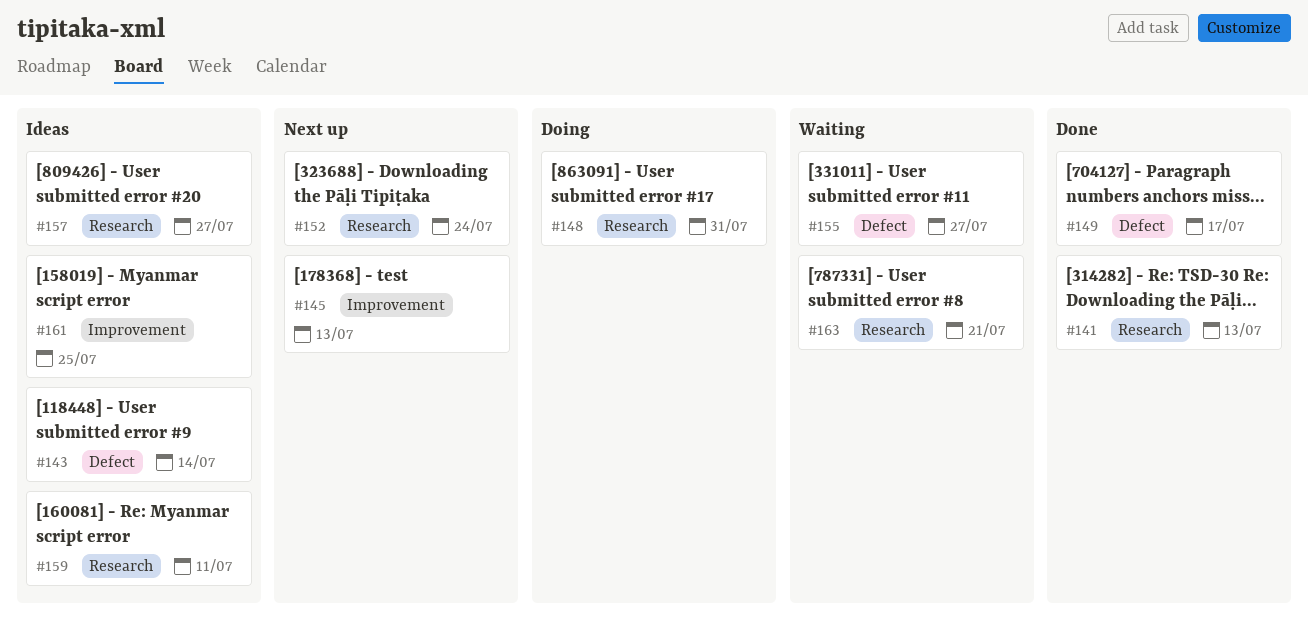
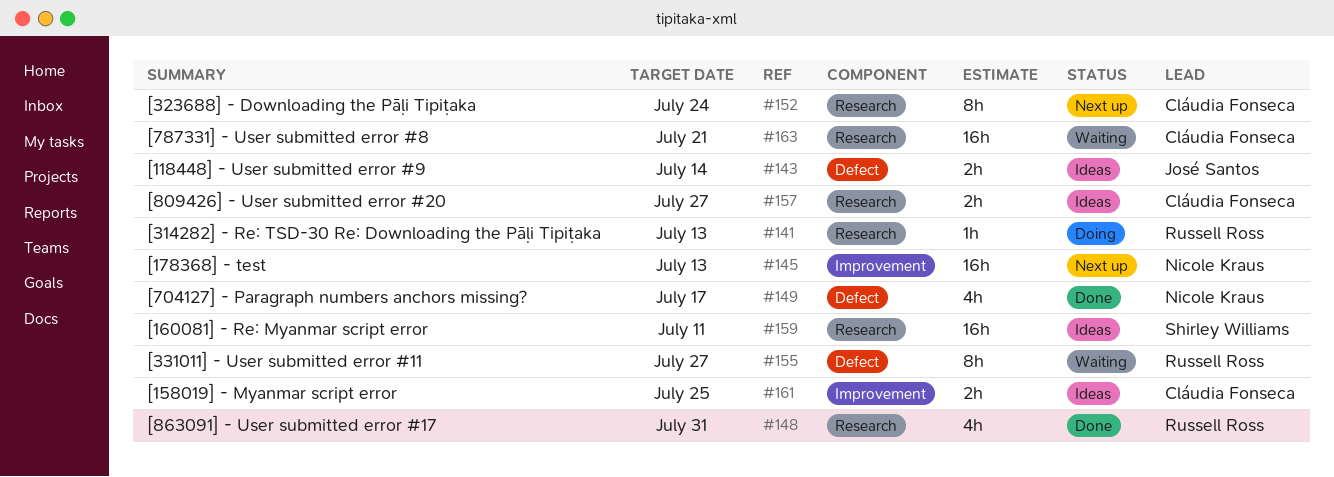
#141, status: Done -> Doing
#148, status: Doing -> Done

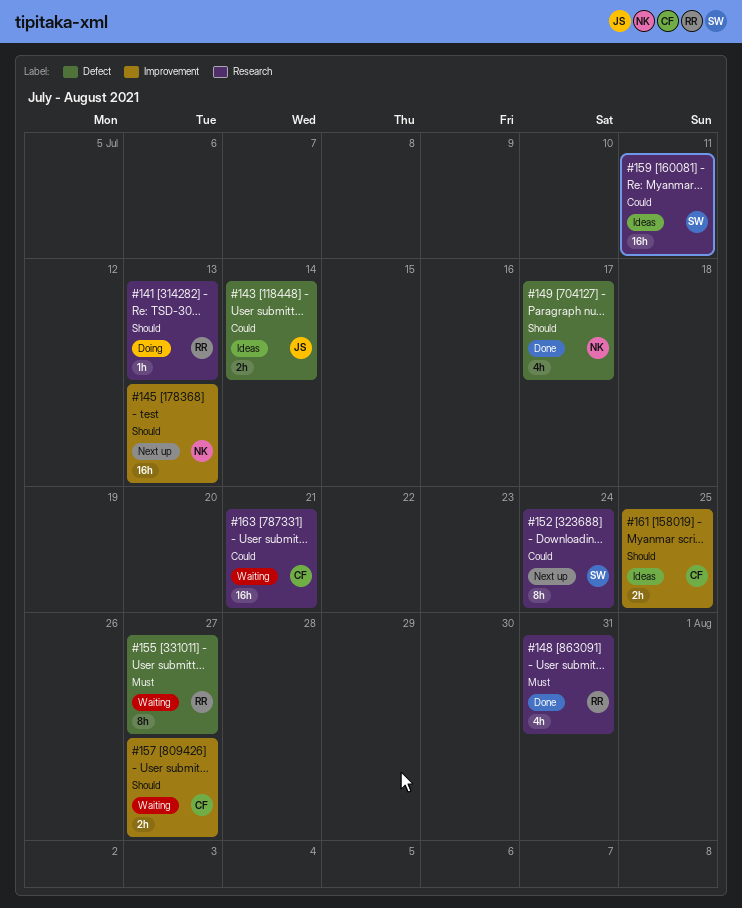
#152, owner: Cláudia Fonseca -> Shirley Williams
#157, status: Ideas -> Waiting
#157, label: Research -> Improvement

